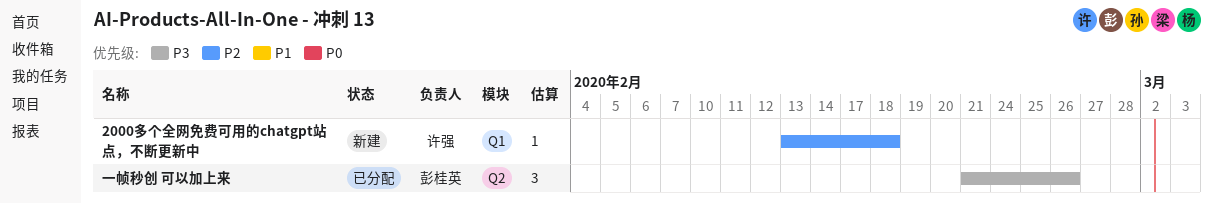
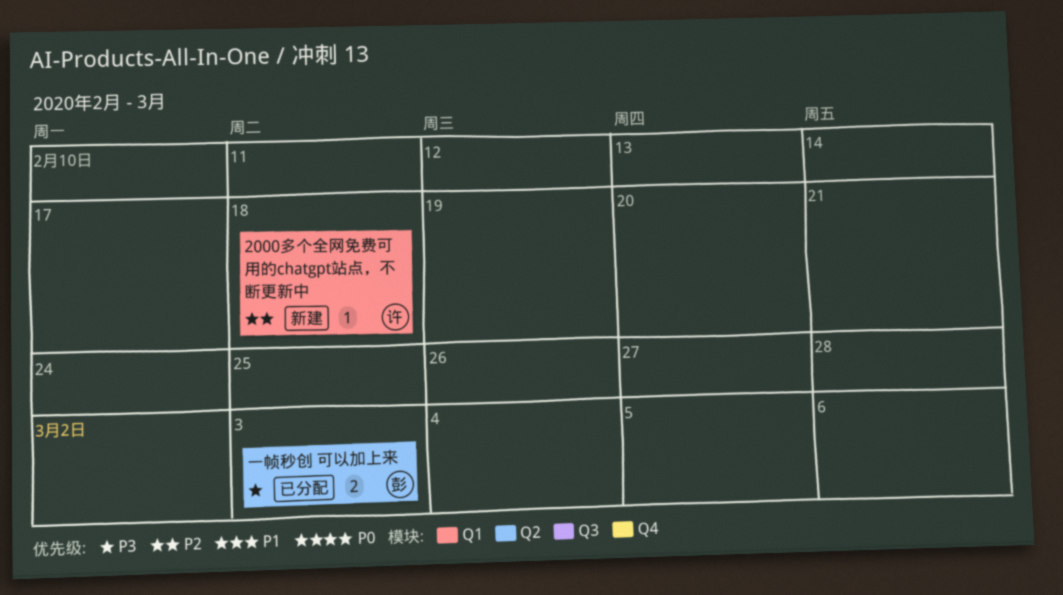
一帧秒创 可以加上来, estimate: 3 -> 2
一帧秒创 可以加上来, due: Feb 26 -> Mar 3

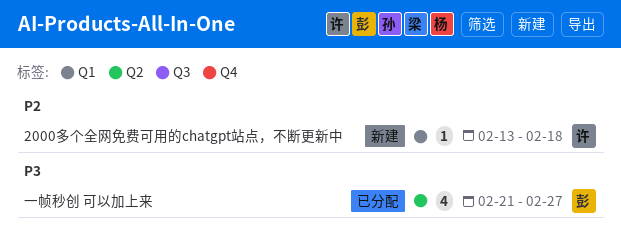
一帧秒创 可以加上来, estimate: 2 -> 4
一帧秒创 可以加上来, due: Mar 3 -> Feb 27

